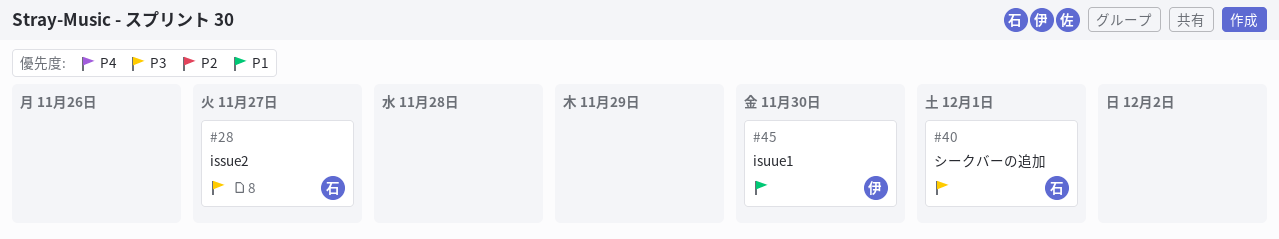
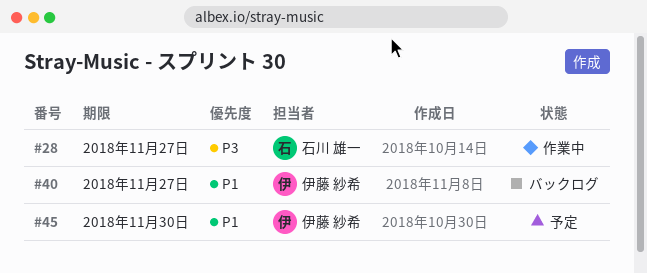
#40, owner: 石川 雄一 -> 伊藤 紗希
#40, priority: P3 -> P1
#40, due: Dec 1 -> Nov 27

